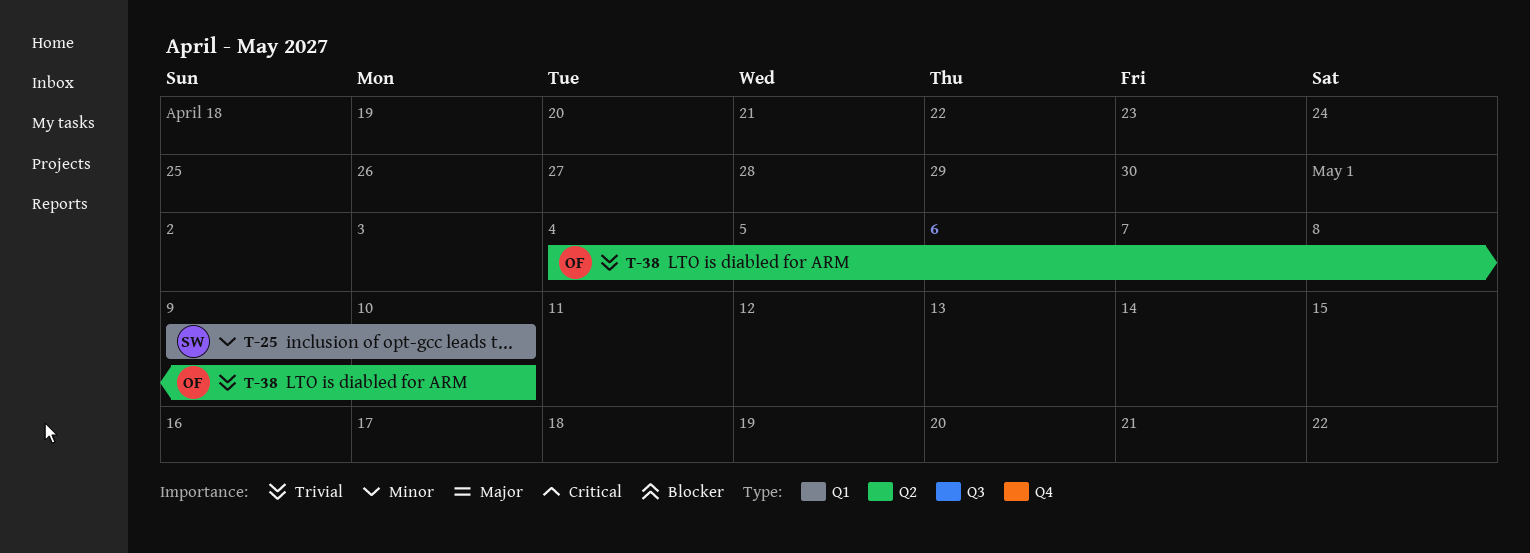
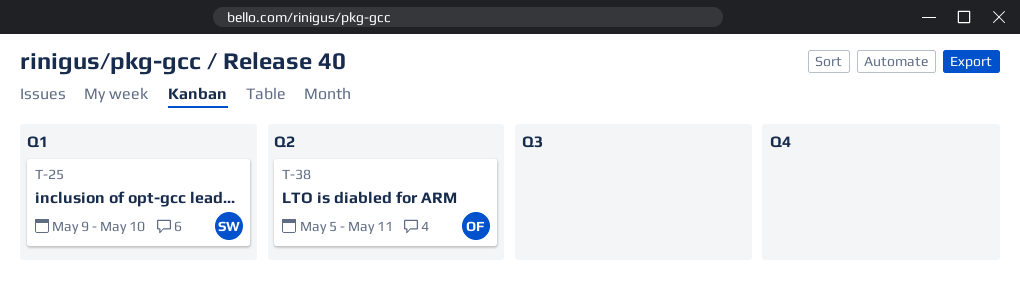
T-38, start: May 4 -> May 5
T-38, due: May 10 -> May 11

